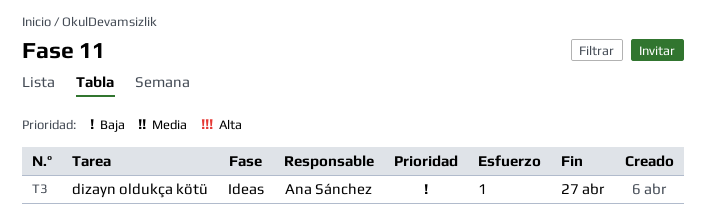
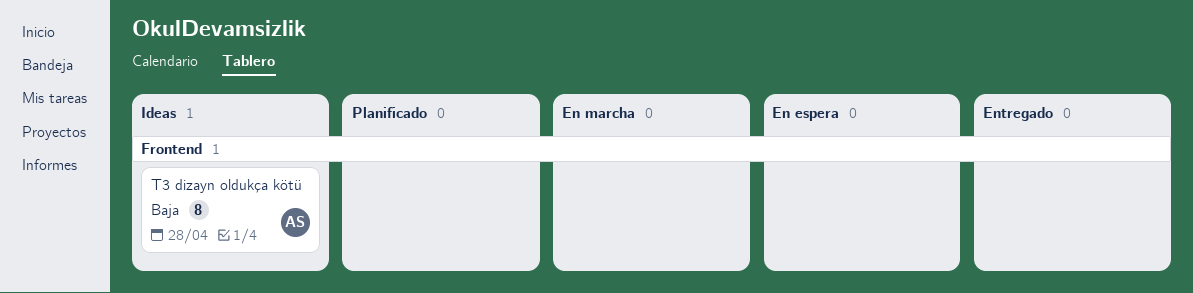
T3, estimate: 1 -> 8
T3, due: Apr 27 -> Apr 28

